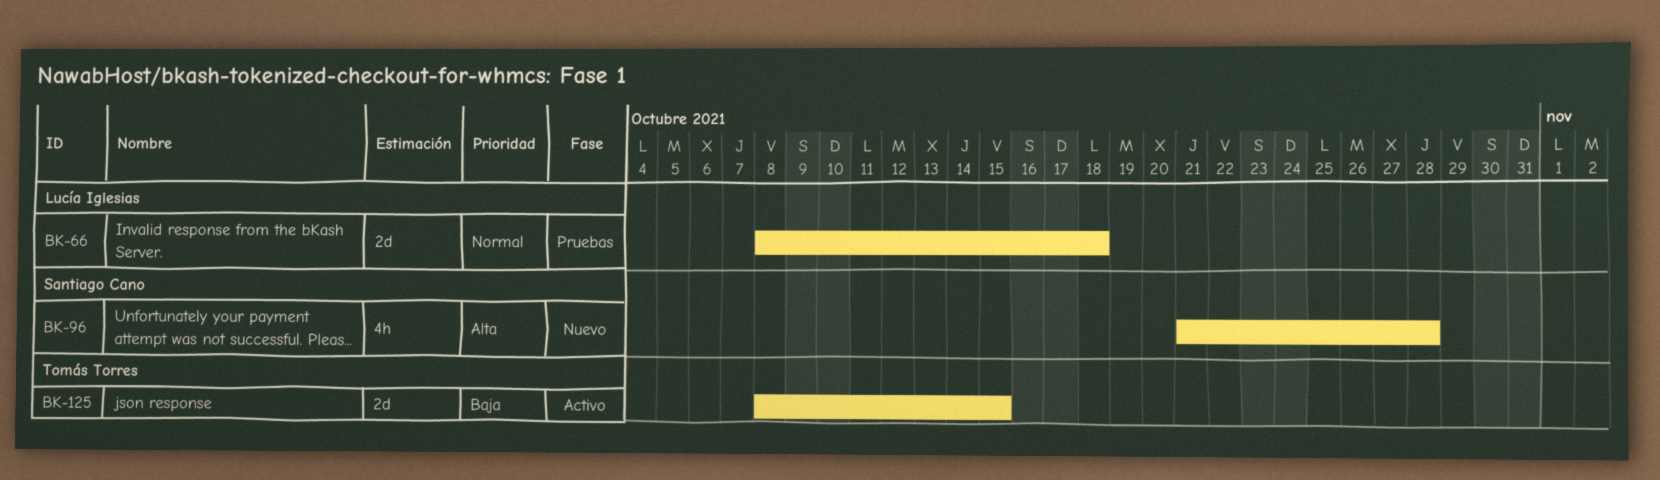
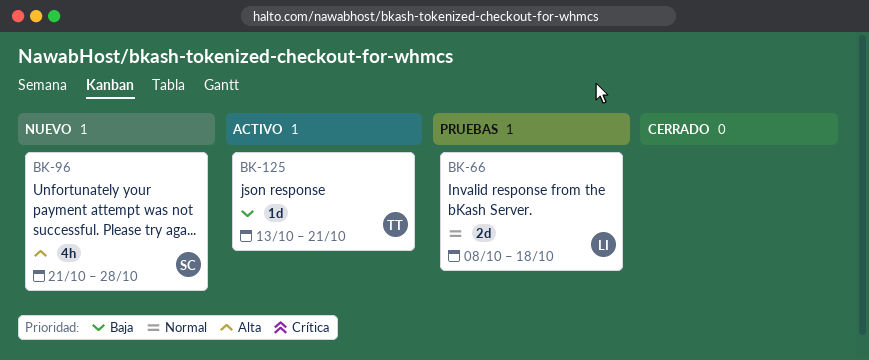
BK-125, estimate: 2d -> 1d
BK-125, start: Oct 8 -> Oct 13
BK-125, due: Oct 15 -> Oct 21

